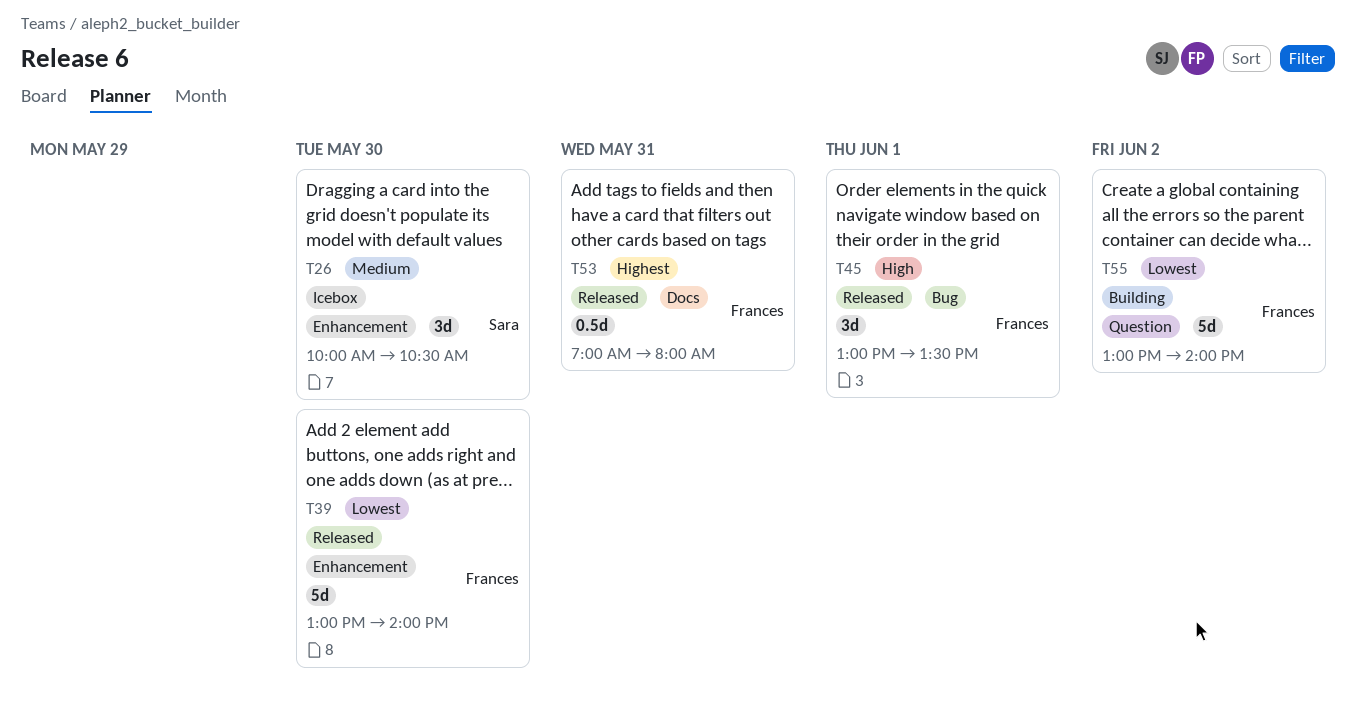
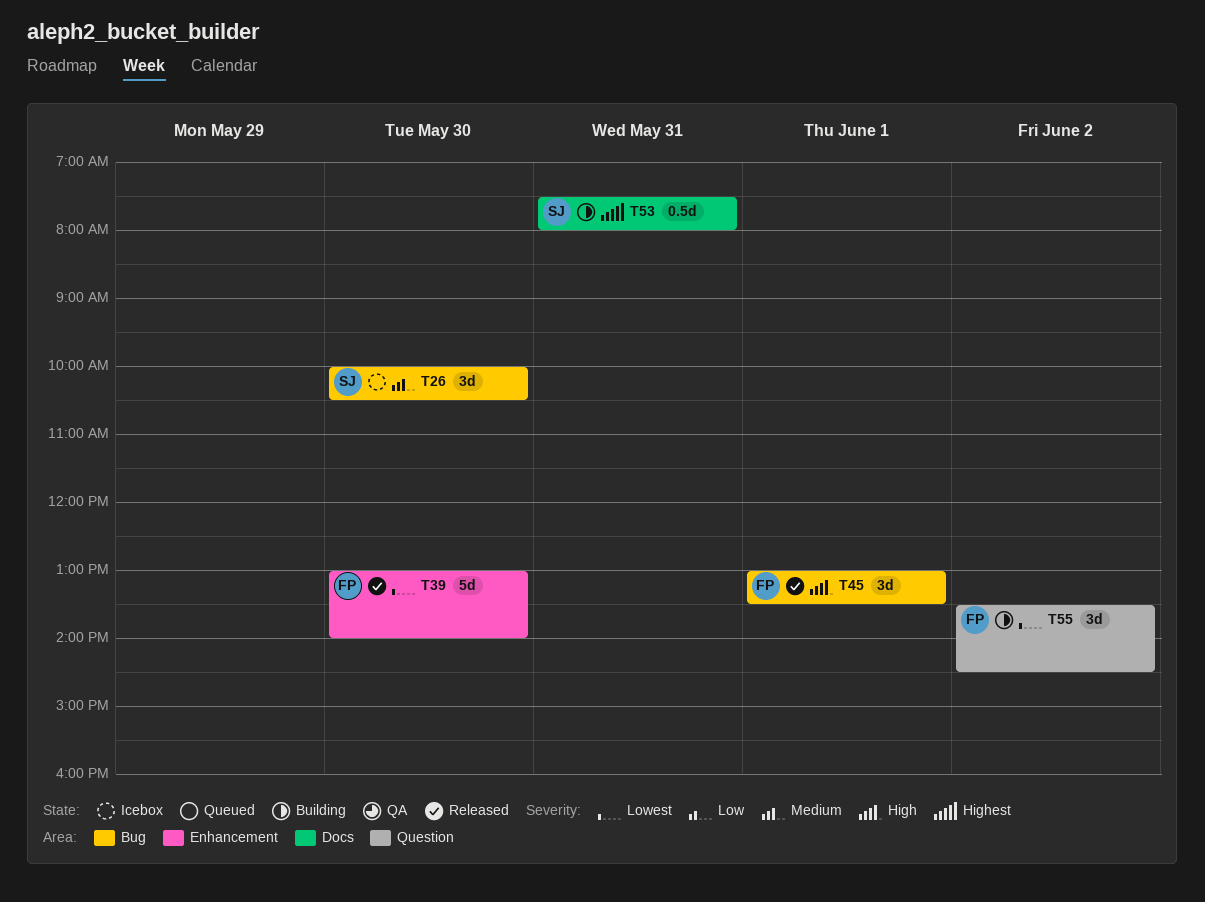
T26, label: Enhancement -> Bug
T53, status: Released -> Building
T53, owner: Frances -> Sara
T53, begins: 07:00 -> 07:30
T55, estimate: 5d -> 3d
T55, begins: 13:00 -> 13:30
T55, ends: 14:00 -> 14:30

